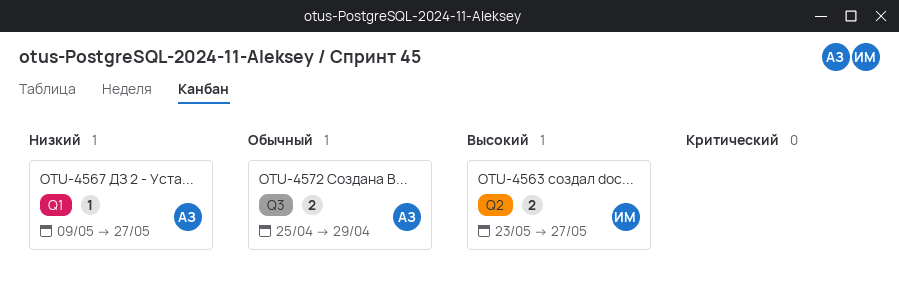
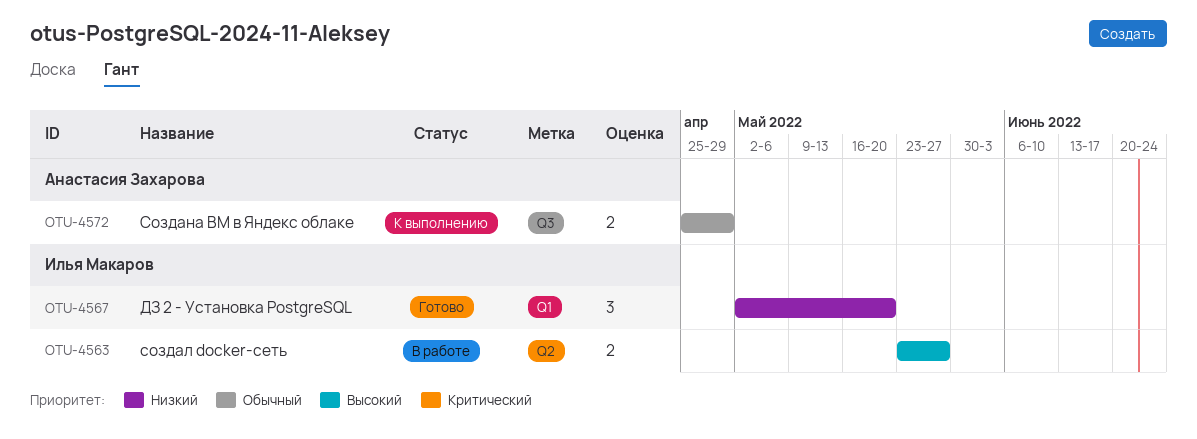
OTU-4567, owner: Анастасия Захарова -> Илья Макаров
OTU-4567, estimate: 1 -> 3
OTU-4567, start: May 9 -> May 2
OTU-4567, due: May 27 -> May 20

